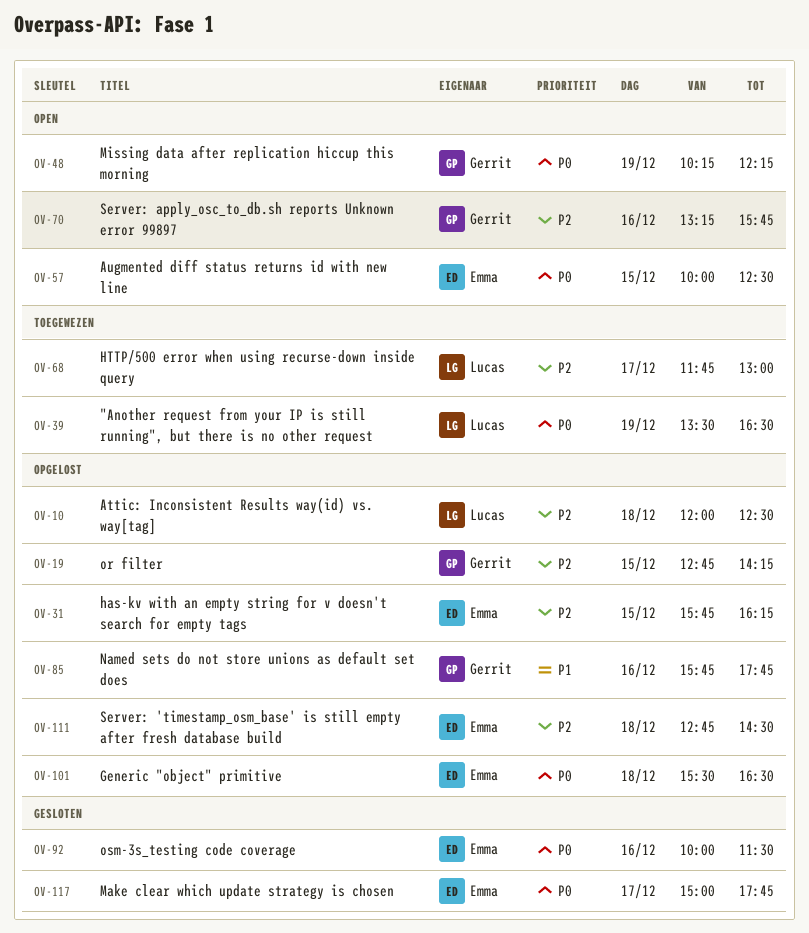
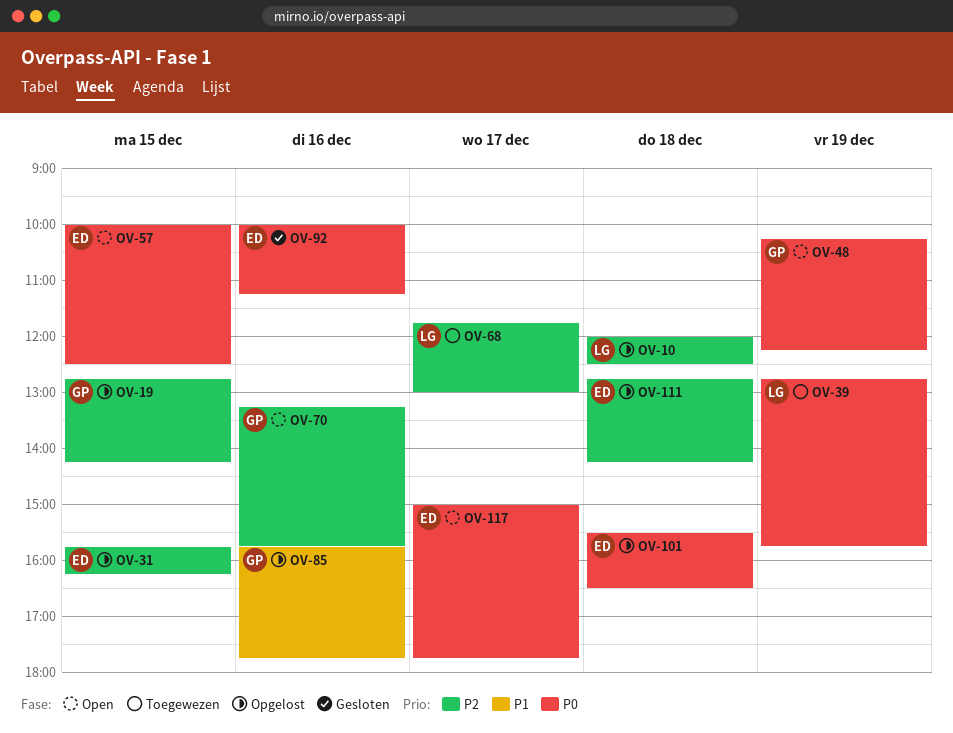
OV-39, begins: 13:30 -> 12:45
OV-39, ends: 16:30 -> 15:45
OV-92, ends: 11:30 -> 11:15
OV-111, ends: 14:30 -> 14:15
OV-117, status: Gesloten -> Open

